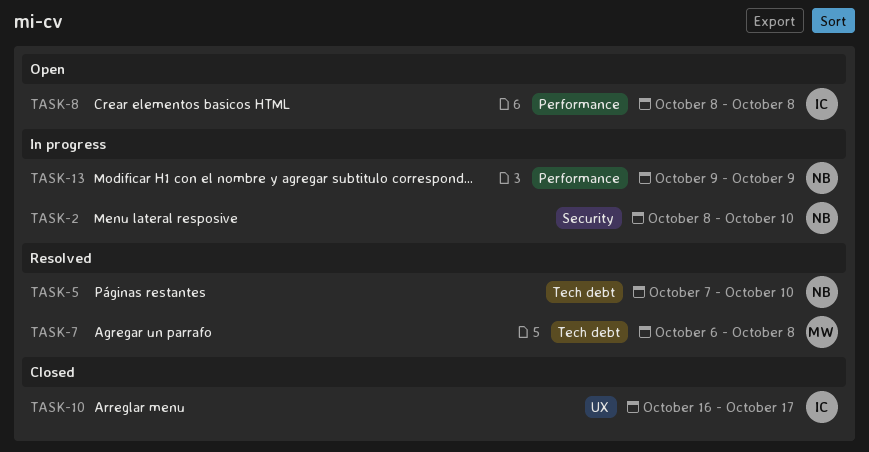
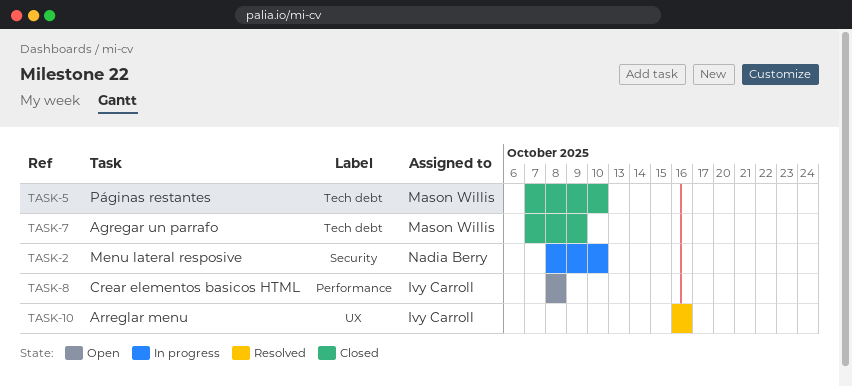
TASK-5, status: Resolved -> Closed
TASK-5, owner: Nadia Berry -> Mason Willis
TASK-7, status: Resolved -> Closed
TASK-7, start: Oct 6 -> Oct 7
TASK-7, due: Oct 8 -> Oct 9
TASK-10, status: Closed -> Resolved
TASK-10, due: Oct 17 -> Oct 16
TASK-13: present -> none

